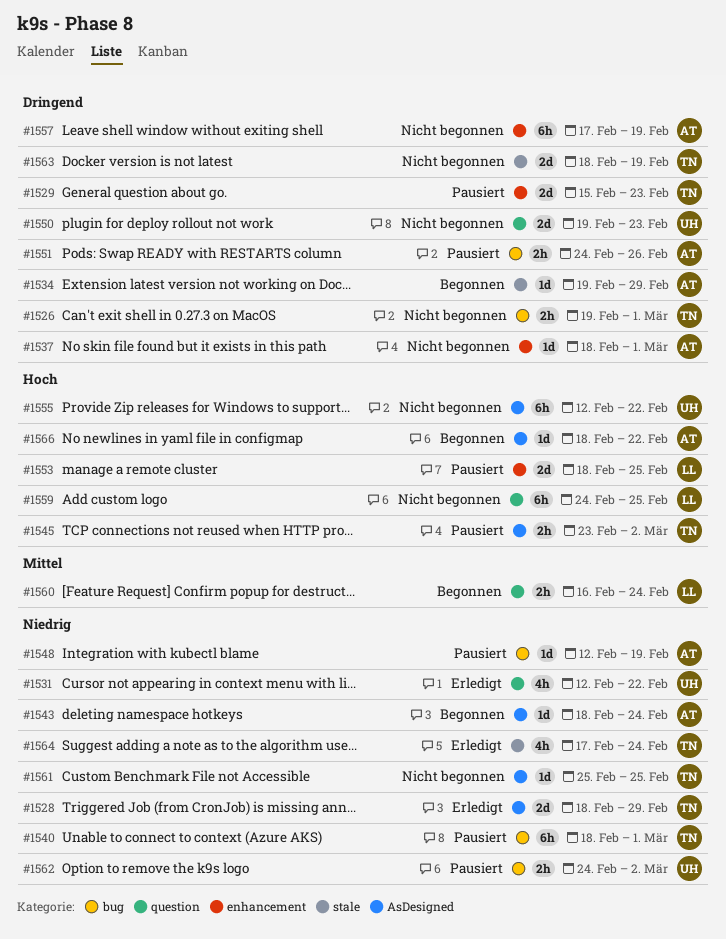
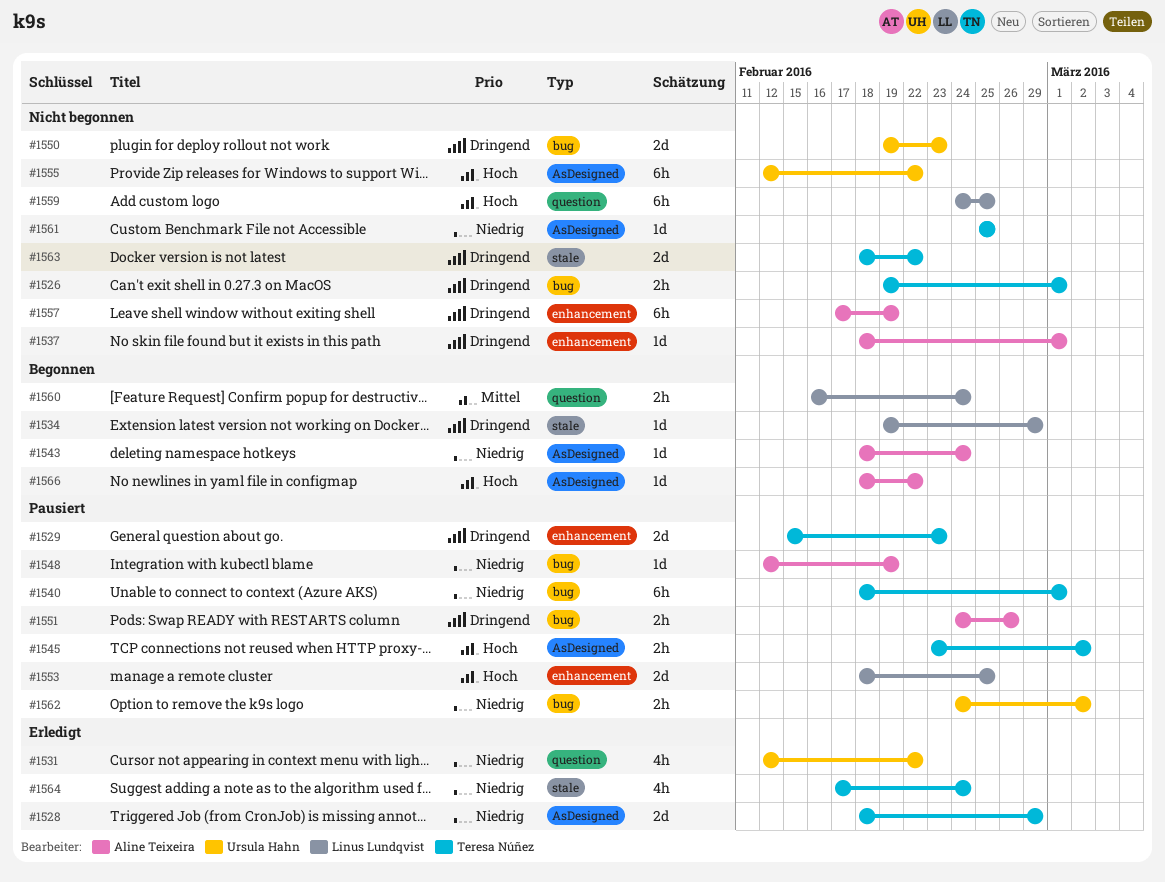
#1534, owner: Aline Teixeira -> Linus Lundqvist
#1550, label: question -> bug
#1563, due: Feb 19 -> Feb 22

